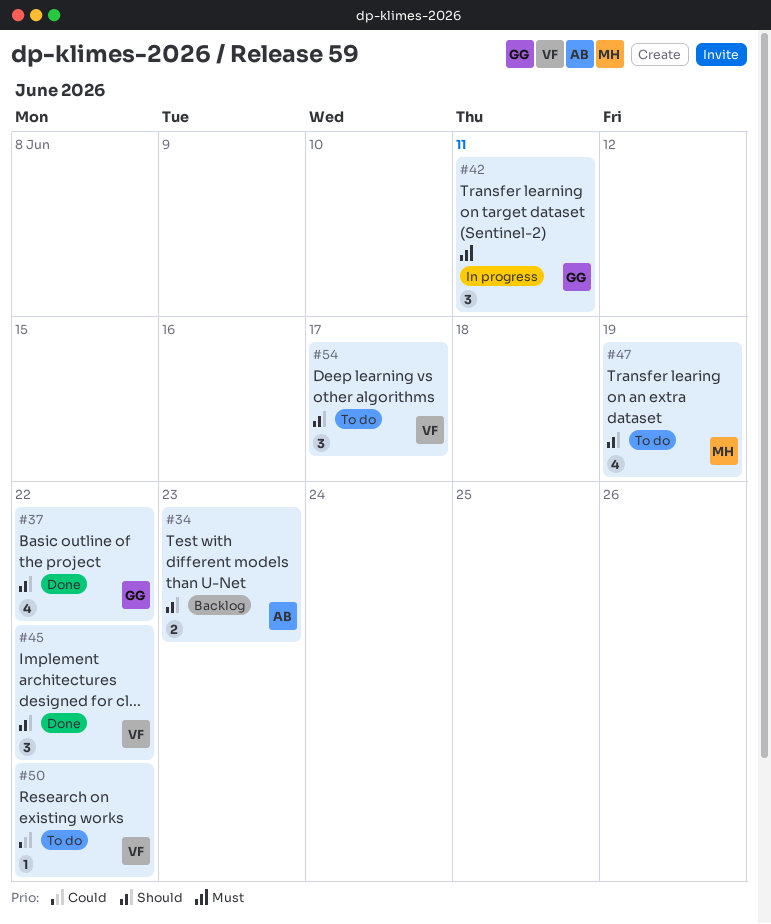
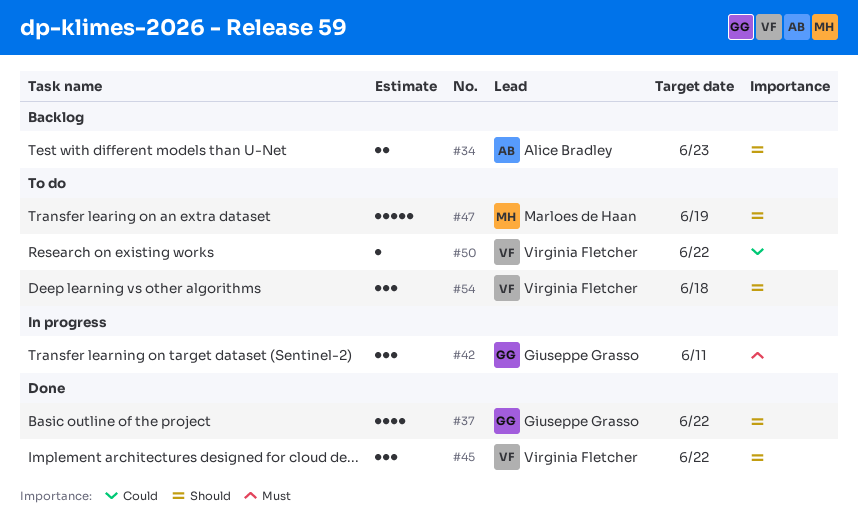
#47, estimate: 4 -> 5
#54, due: Jun 17 -> Jun 18

